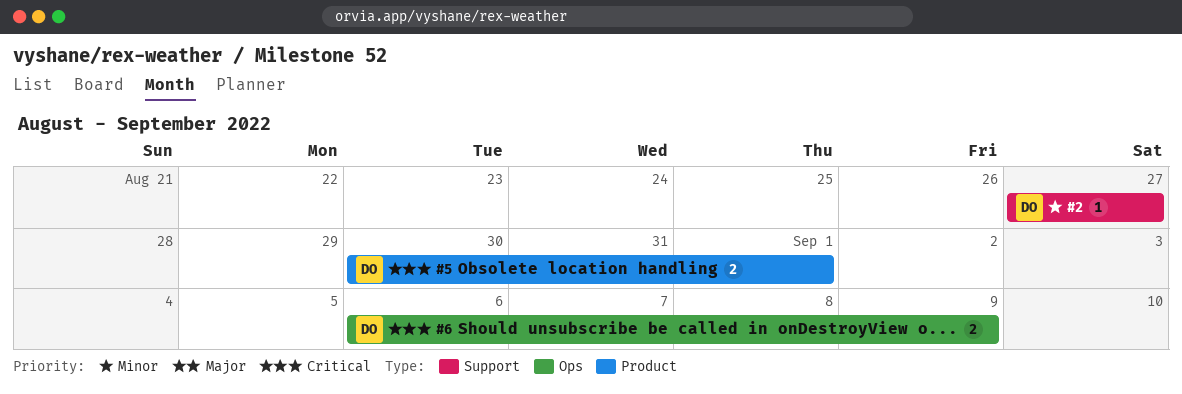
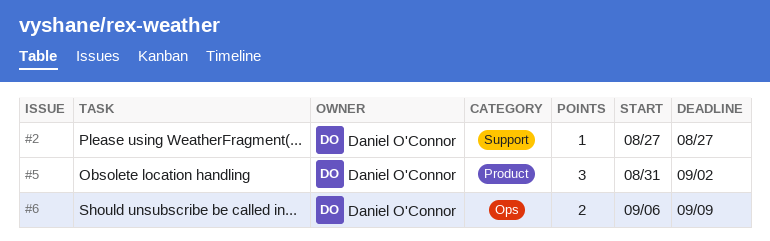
#5, estimate: 2 -> 3
#5, start: Aug 30 -> Aug 31
#5, due: Sep 1 -> Sep 2

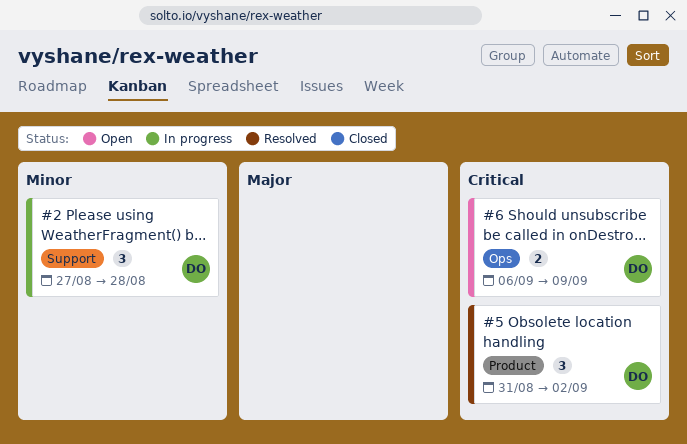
#2, estimate: 1 -> 3
#2, due: Aug 27 -> Aug 28

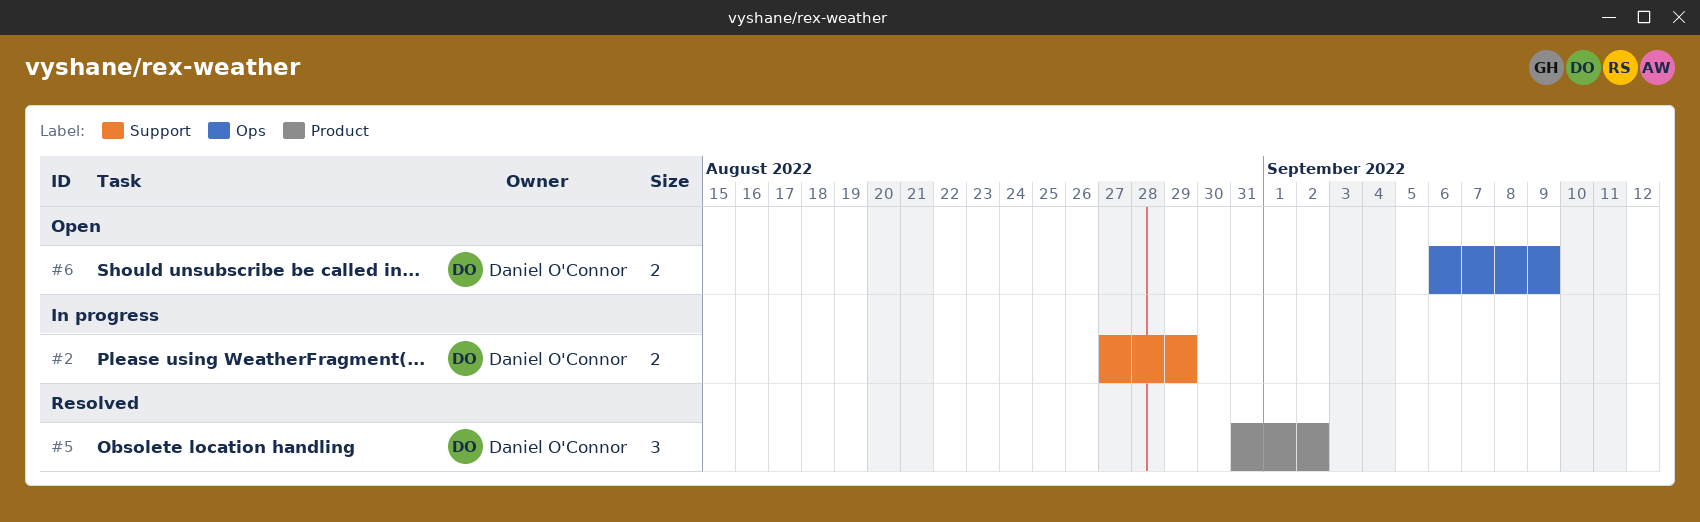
#2, estimate: 3 -> 2
#2, due: Aug 28 -> Aug 29

